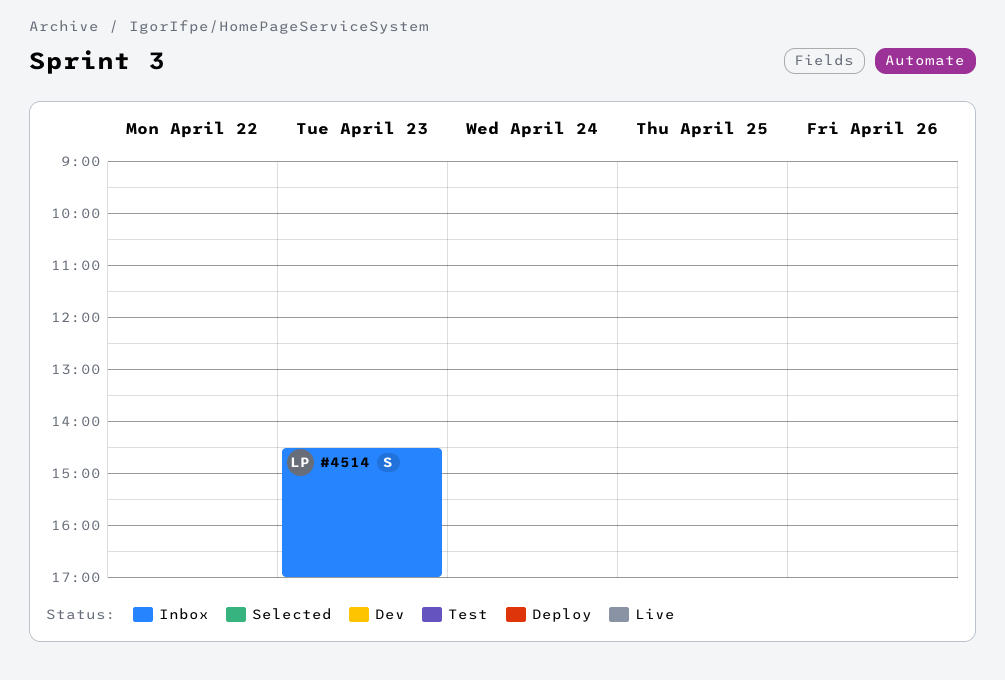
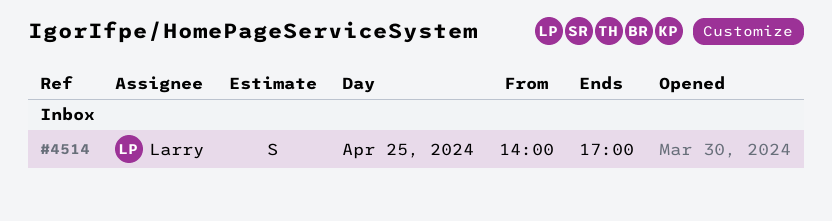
#4514, day: Apr 23 -> Apr 25
#4514, begins: 14:30 -> 14:00

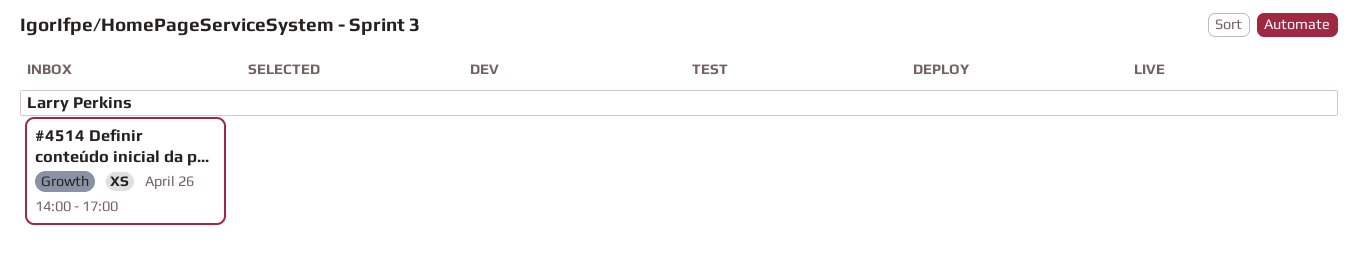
#4514, estimate: S -> XS
#4514, day: Apr 25 -> Apr 26

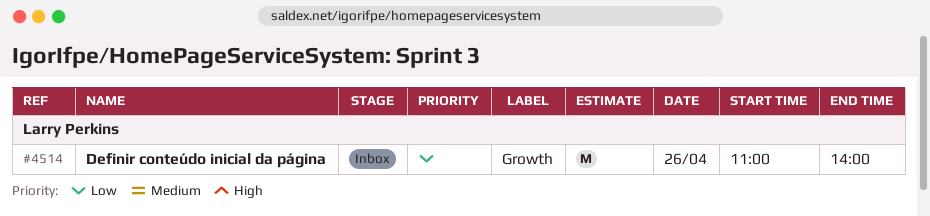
#4514, estimate: XS -> M
#4514, begins: 14:00 -> 11:00
#4514, ends: 17:00 -> 14:00

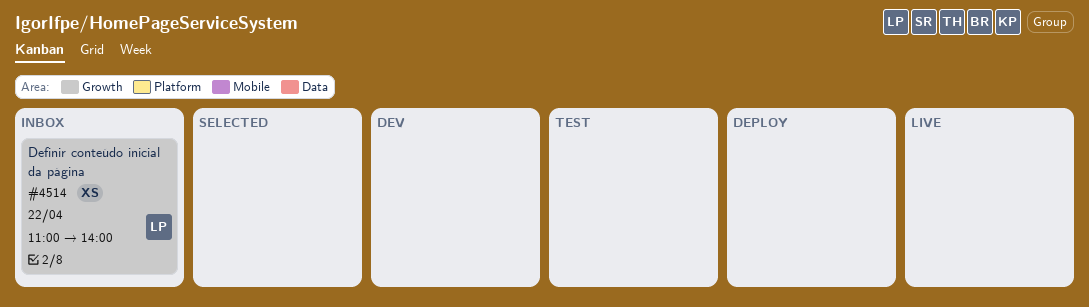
#4514, estimate: M -> XS
#4514, day: Apr 26 -> Apr 22

